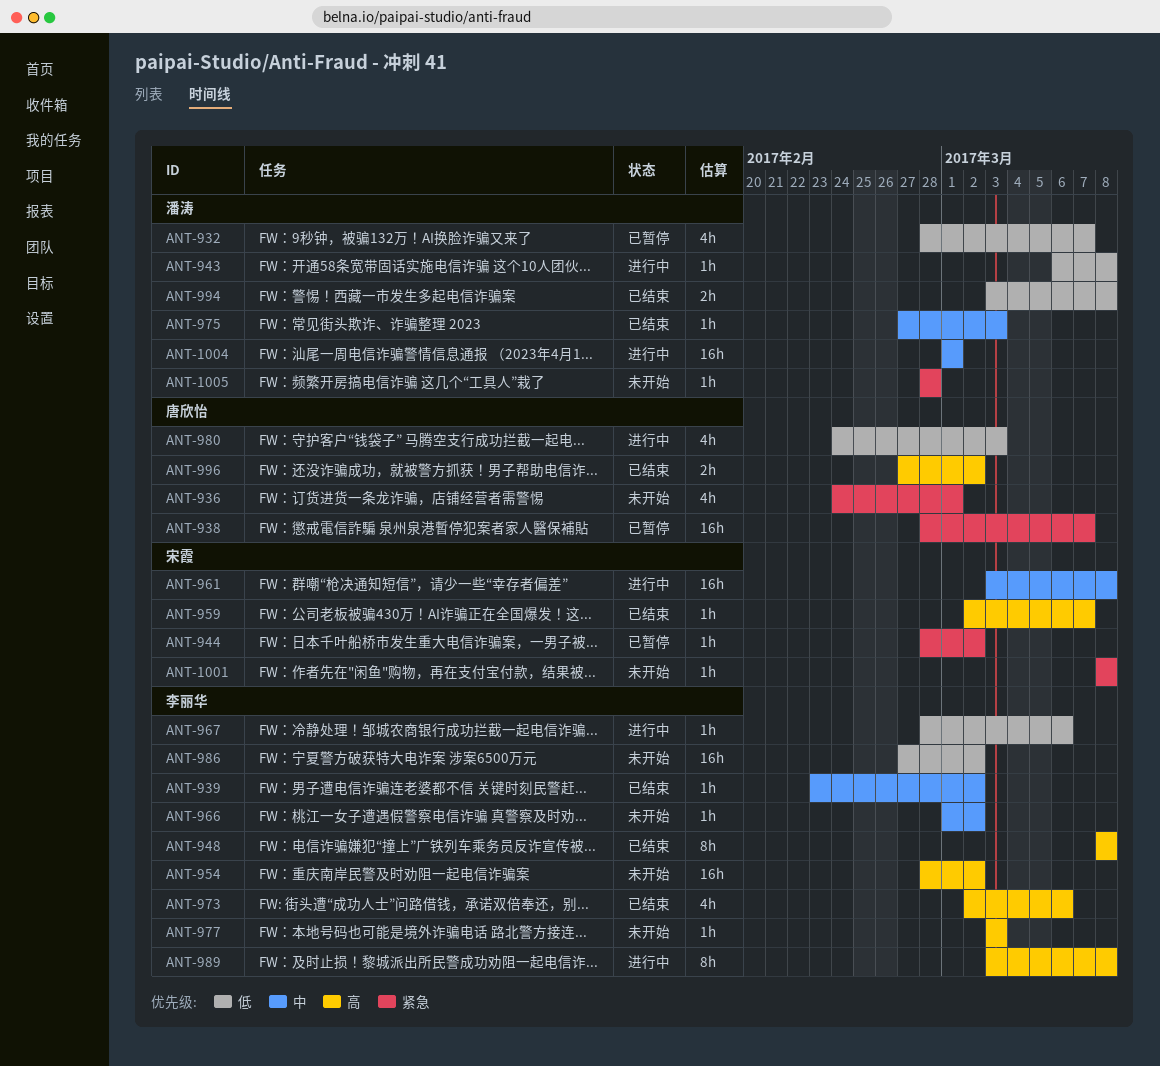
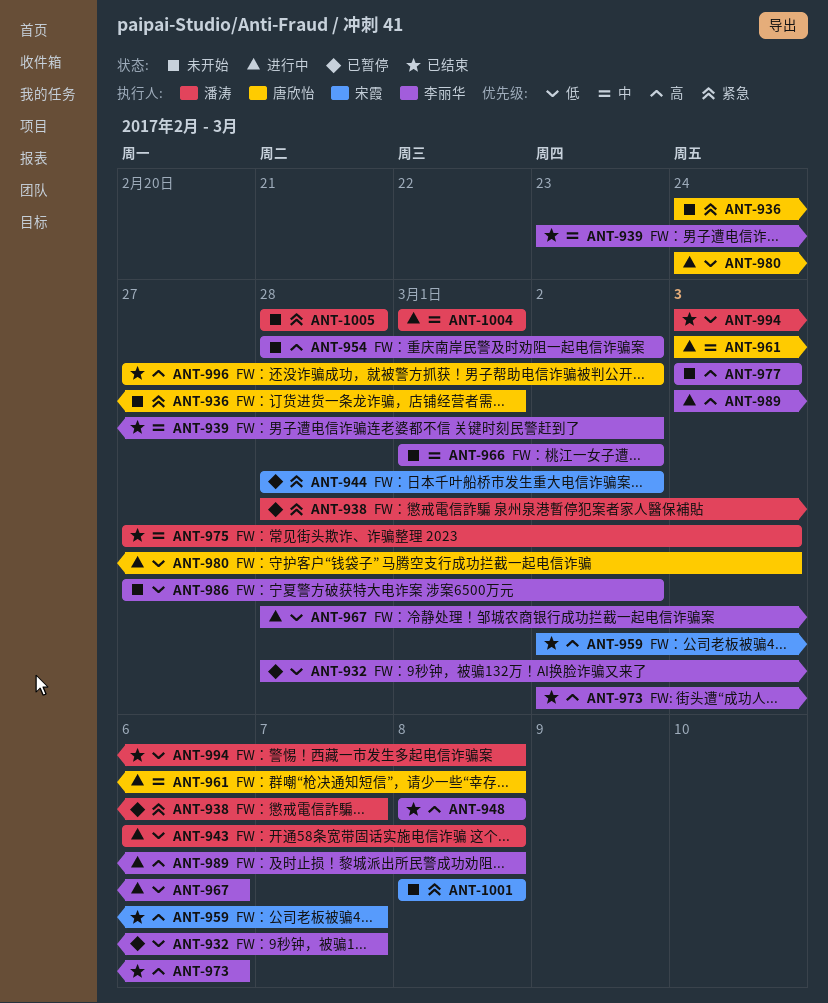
ANT-932, owner: 潘涛 -> 李丽华
ANT-938, owner: 唐欣怡 -> 潘涛
ANT-961, owner: 宋霞 -> 唐欣怡

